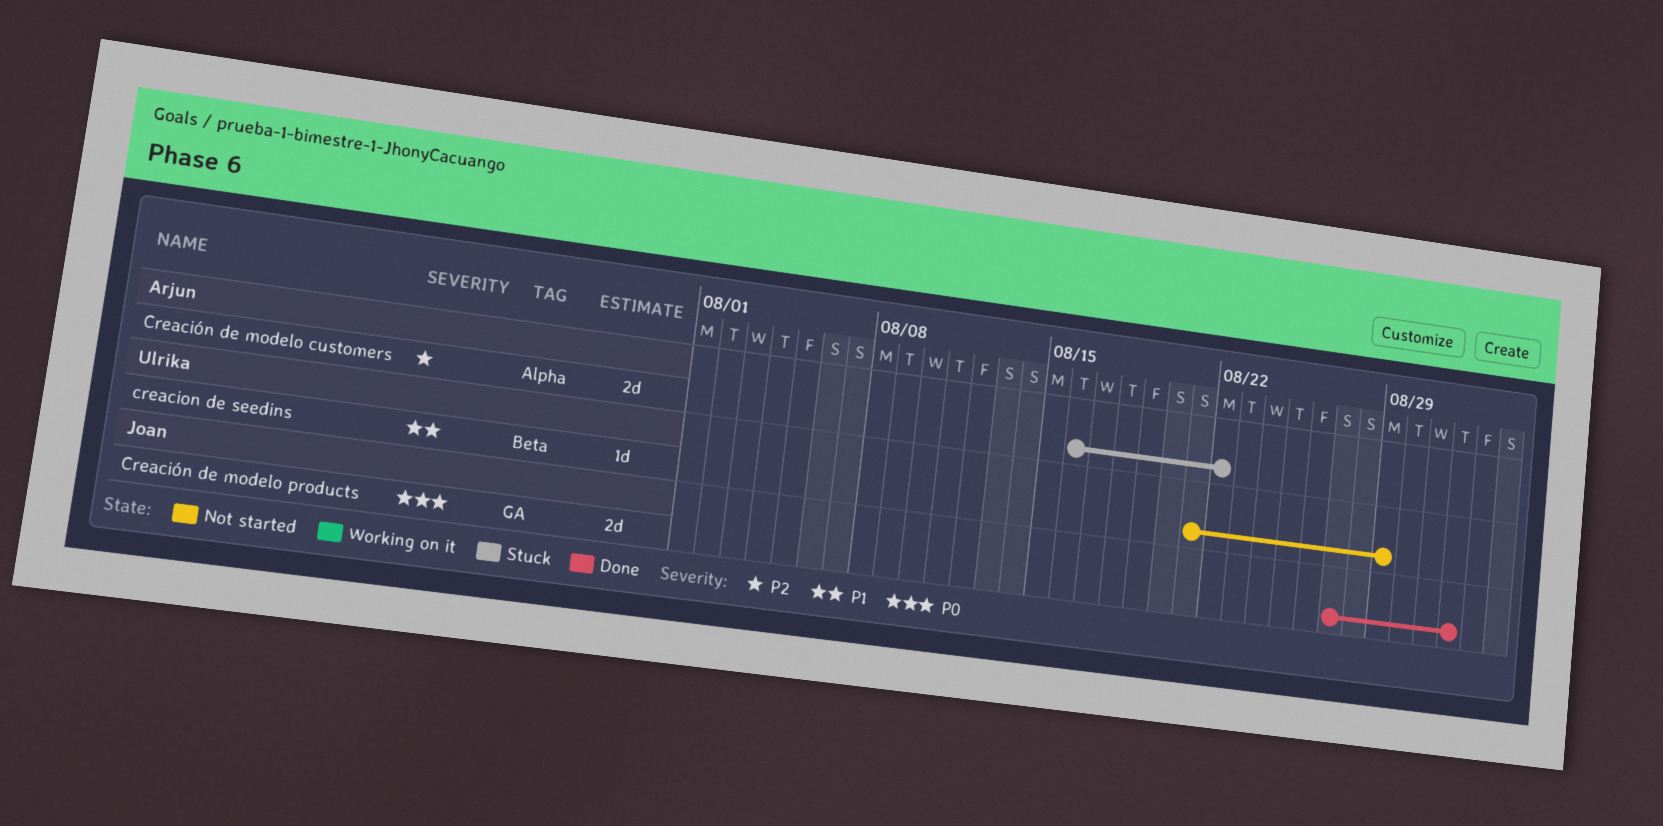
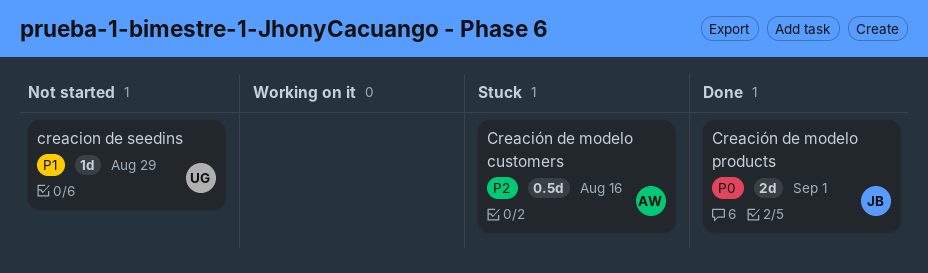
Creación de modelo customers, estimate: 2d -> 0.5d
Creación de modelo customers, due: Aug 22 -> Aug 16

